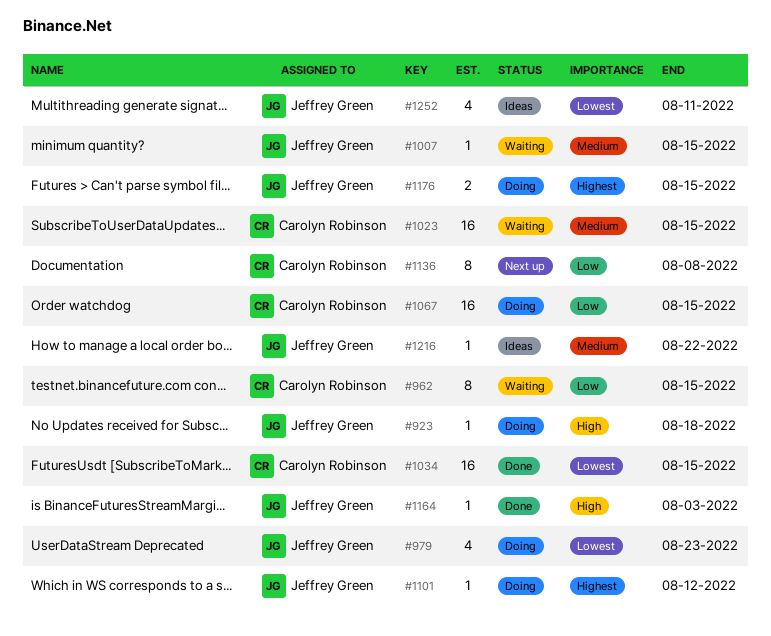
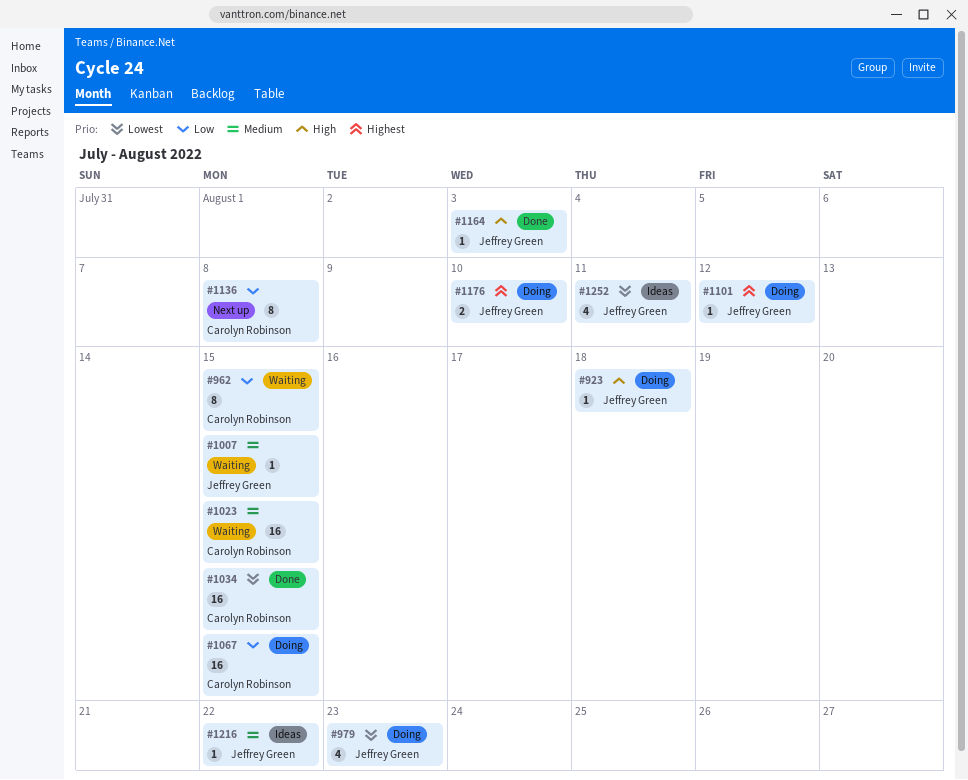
#1176, due: Aug 15 -> Aug 10

